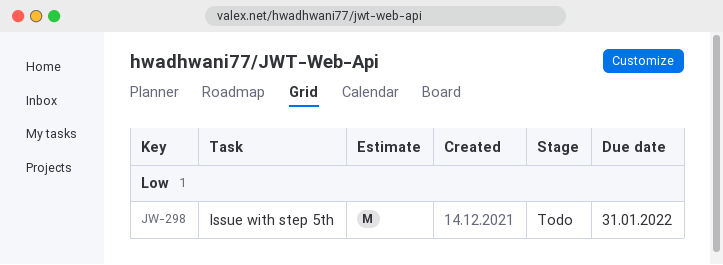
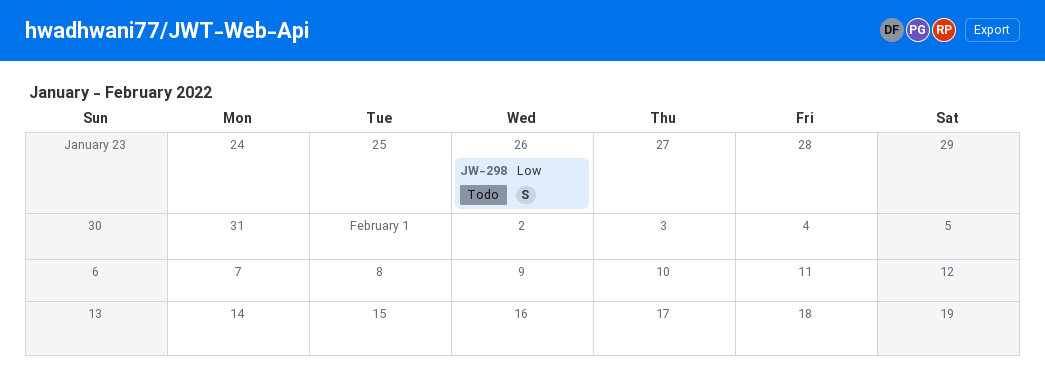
JW-298, estimate: M -> S
JW-298, due: Jan 31 -> Jan 26

